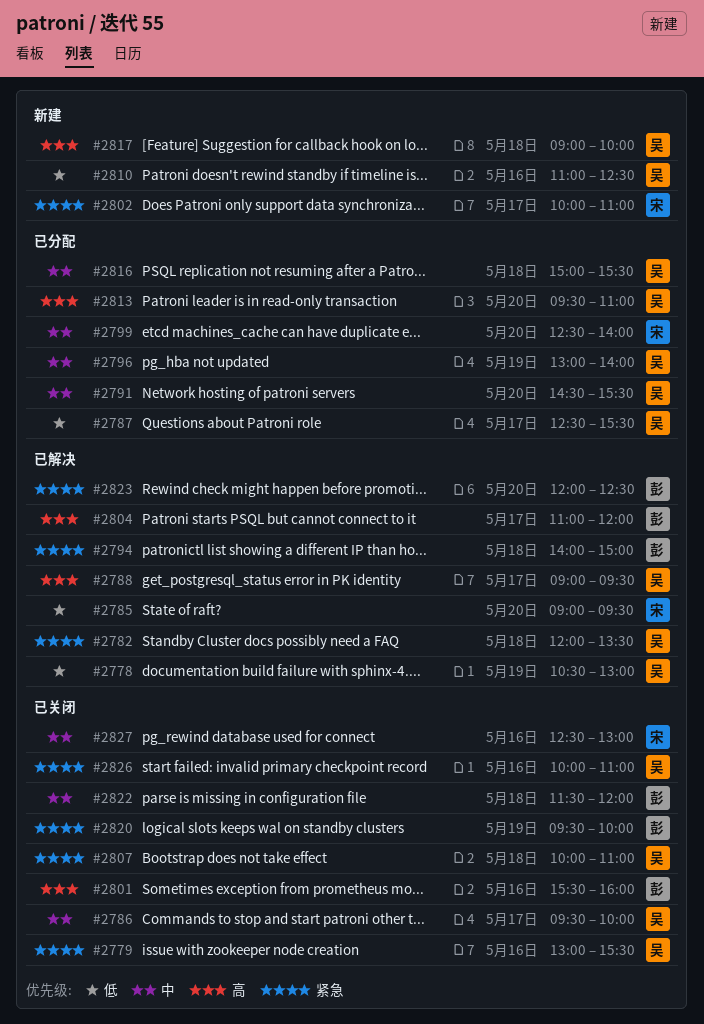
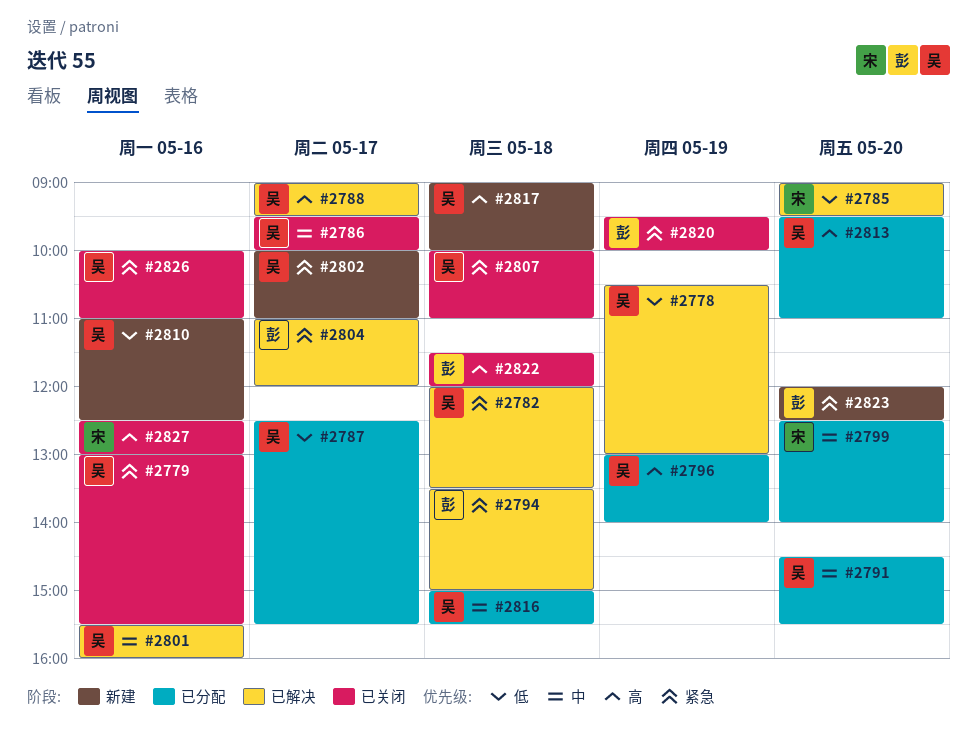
#2794, begins: 14:00 -> 13:30
#2796, priority: 中 -> 高
#2801, status: 已关闭 -> 已解决
#2801, owner: 彭 -> 吴
#2801, priority: 高 -> 中
#2802, owner: 宋 -> 吴
#2804, priority: 高 -> 紧急
#2822, priority: 中 -> 高
#2823, status: 已解决 -> 新建
#2827, priority: 中 -> 高

